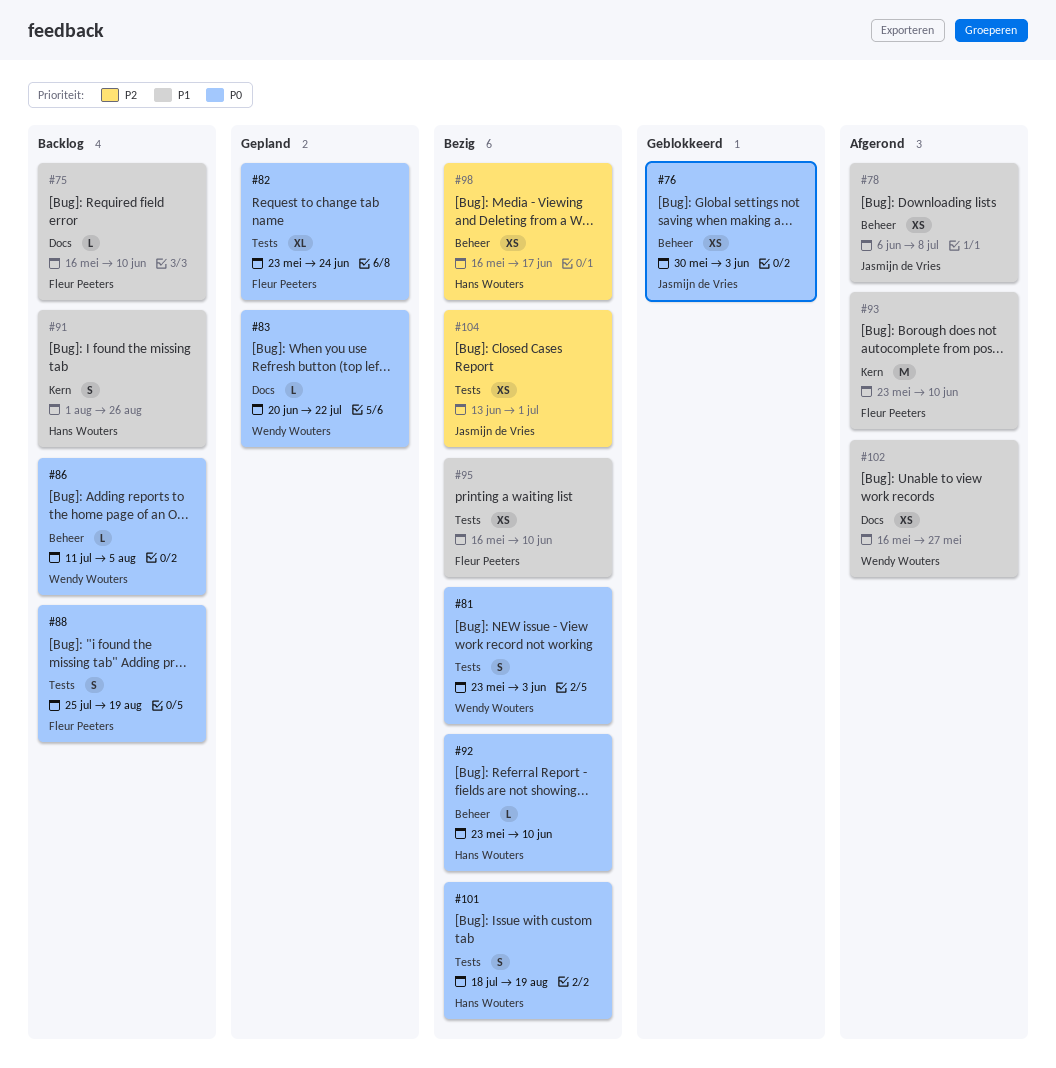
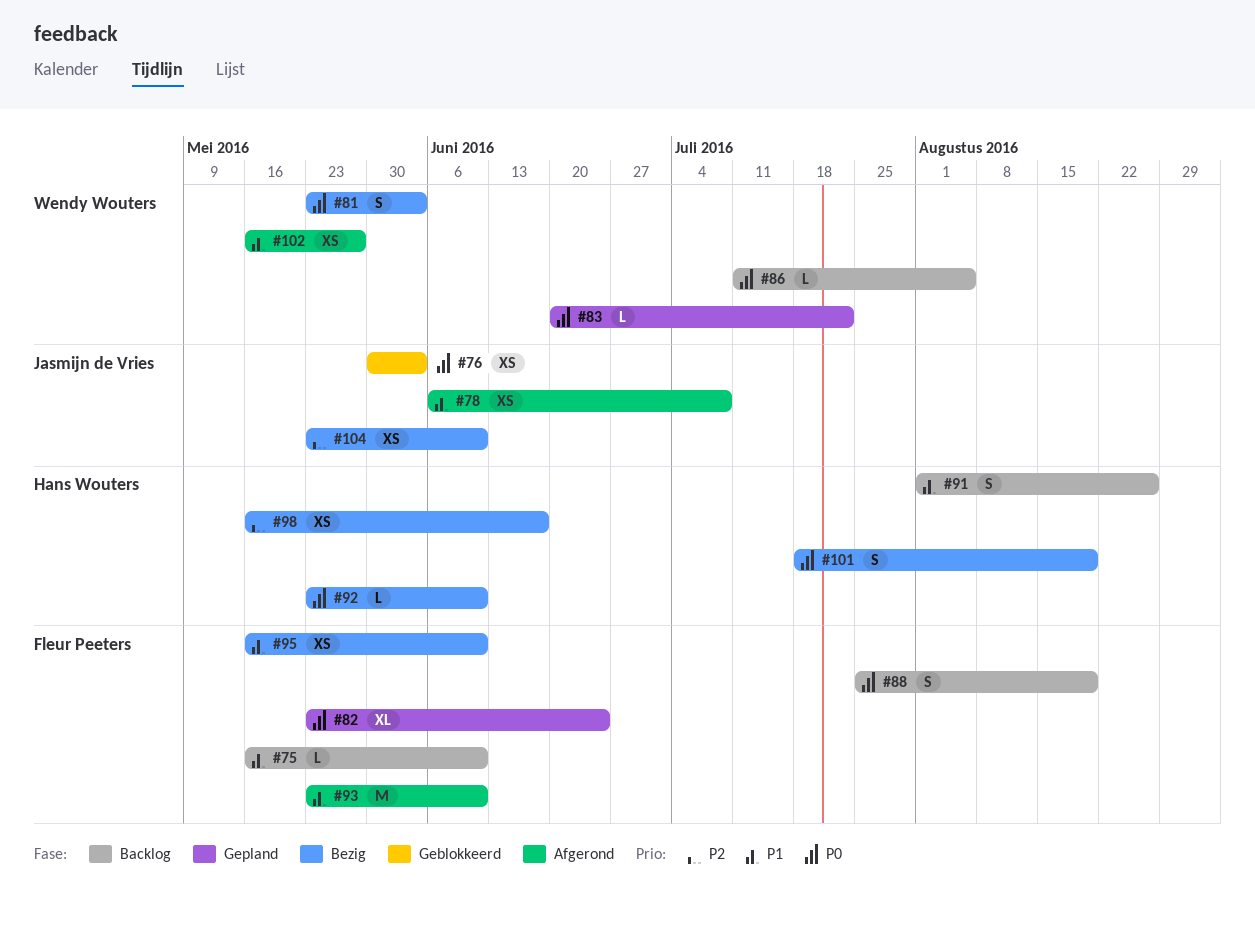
#104, start: Jun 13 -> May 23
#104, due: Jul 1 -> Jun 10

